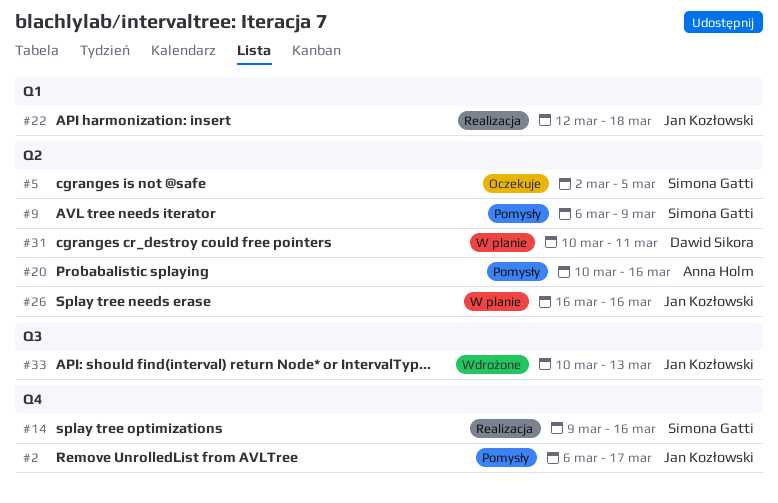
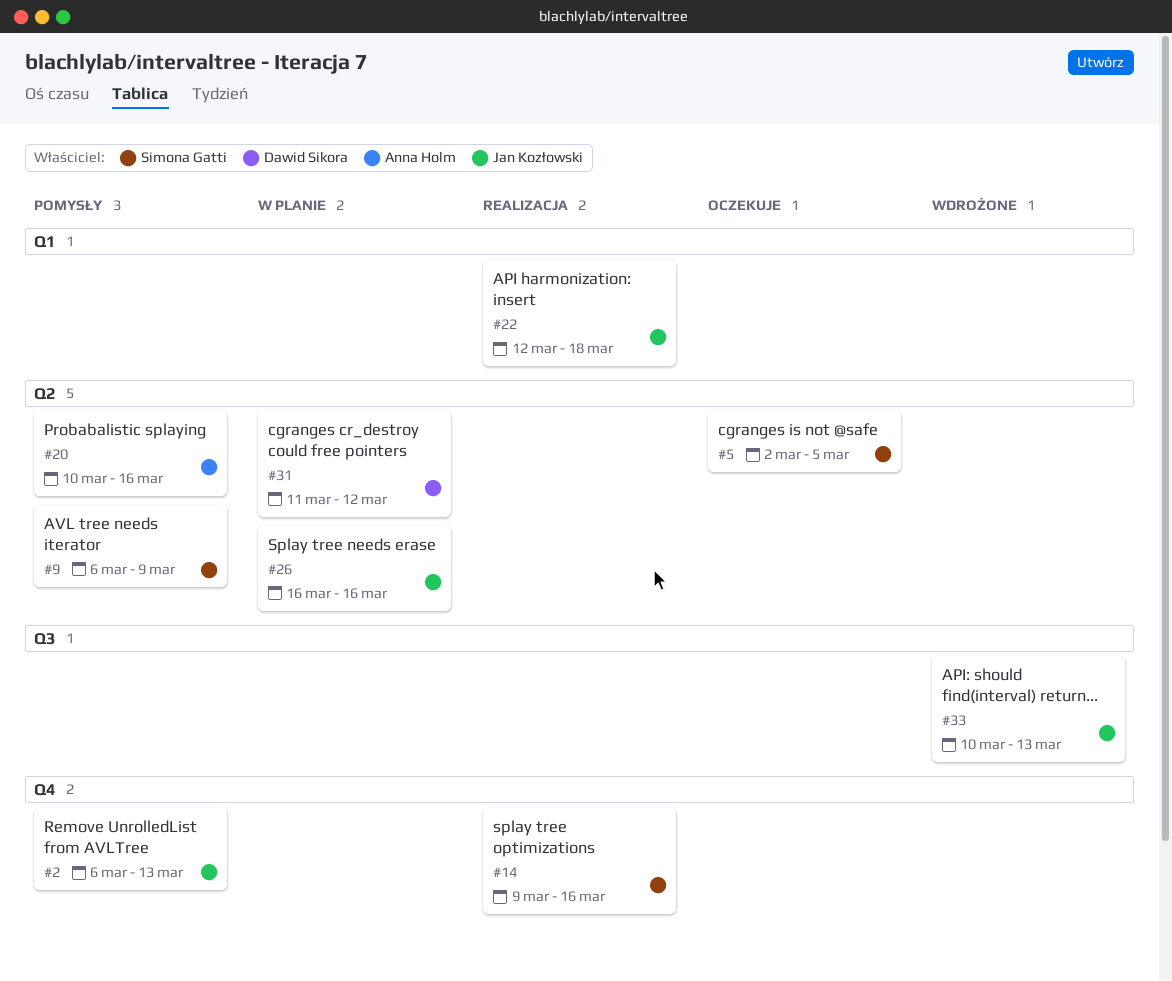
#2, due: Mar 17 -> Mar 13
#31, start: Mar 10 -> Mar 11
#31, due: Mar 11 -> Mar 12

